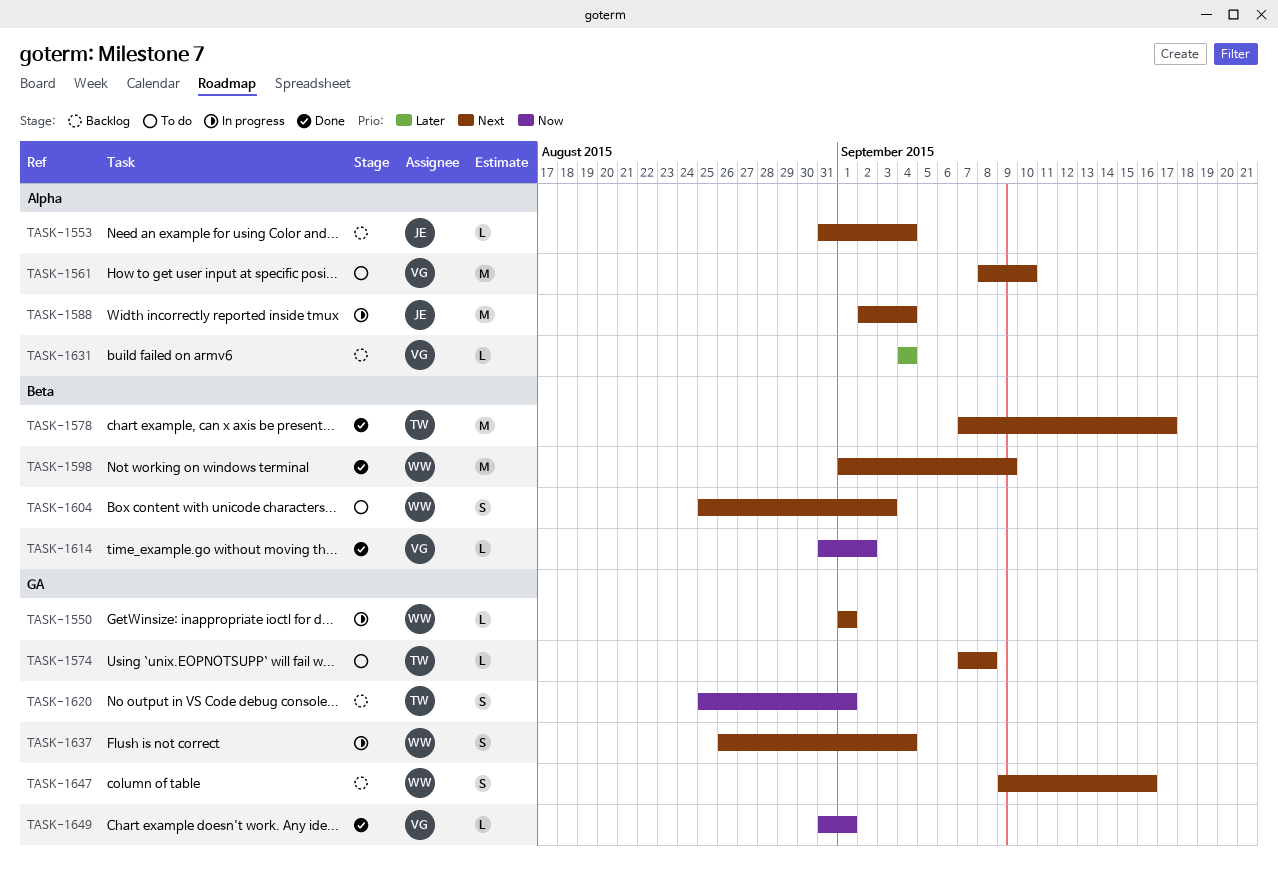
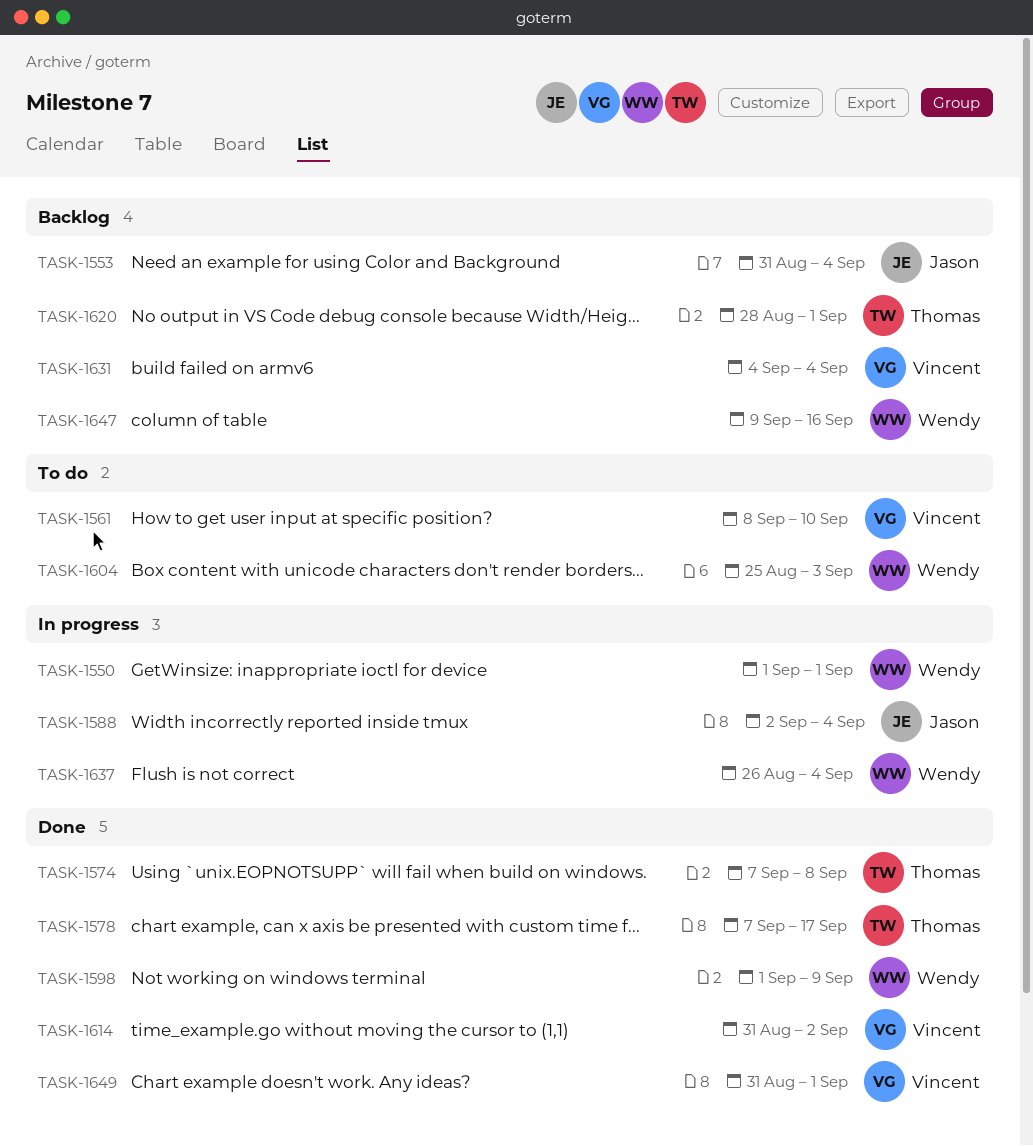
TASK-1574, status: To do -> Done
TASK-1620, start: Aug 25 -> Aug 28

